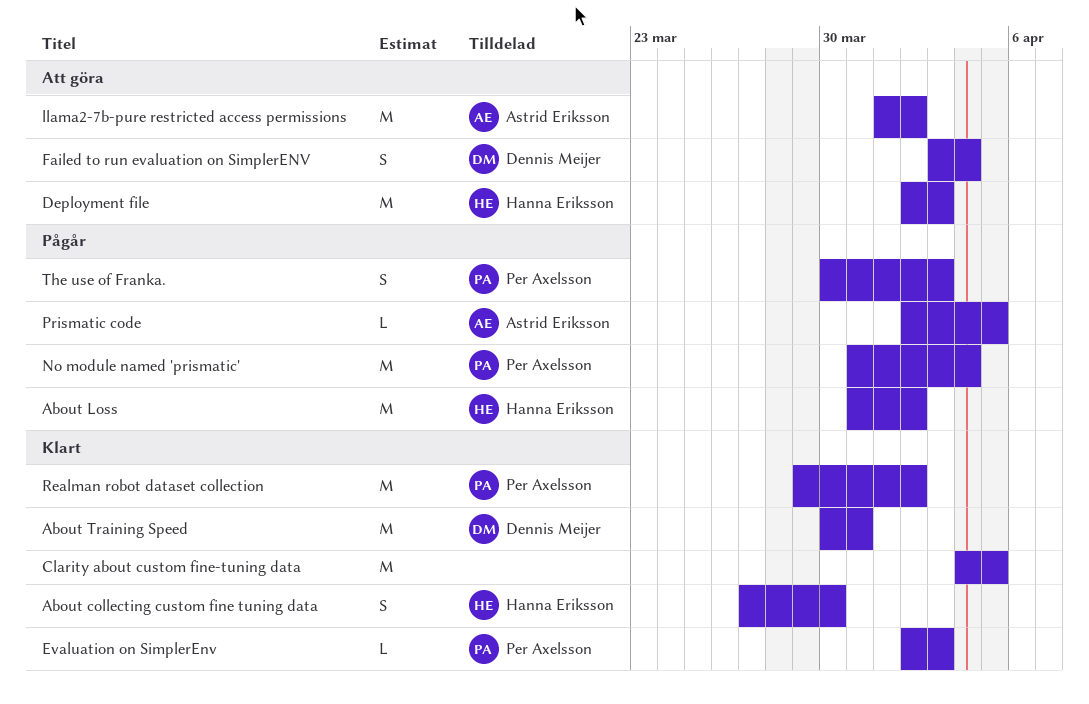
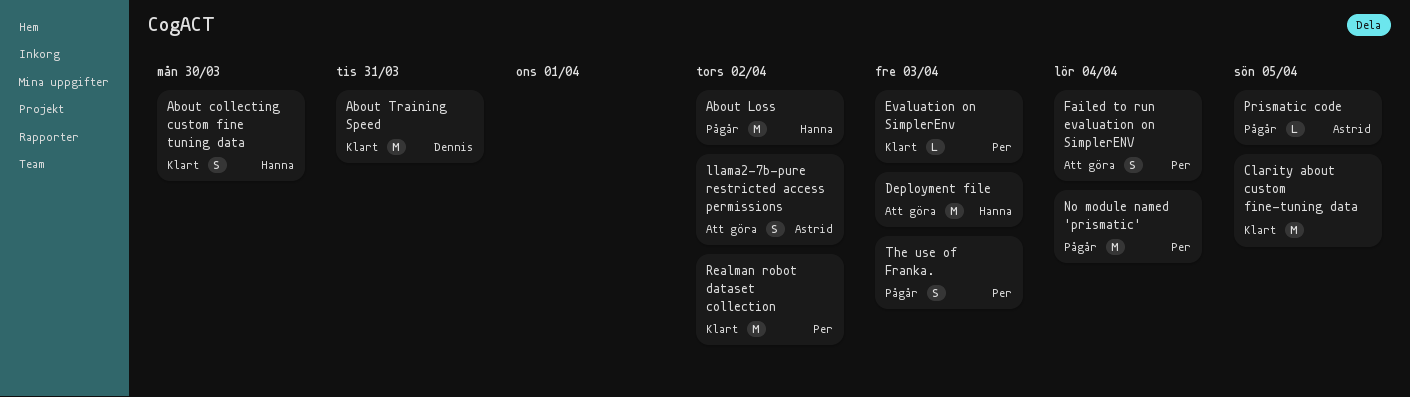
Failed to run evaluation on SimplerENV, owner: Dennis Meijer -> Per Axelsson
llama2-7b-pure restricted access permissions, estimate: M -> S

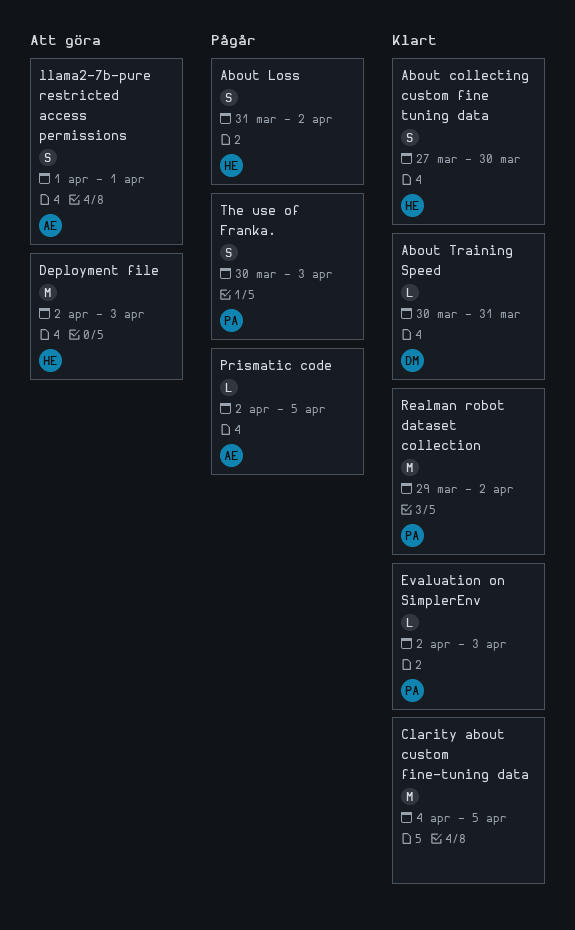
About Loss, estimate: M -> S
About Training Speed, estimate: M -> L
Failed to run evaluation on SimplerENV: present -> none
llama2-7b-pure restricted access permissions, due: Apr 2 -> Apr 1
No module named 'prismatic': present -> none

